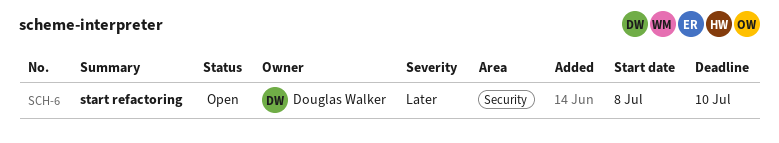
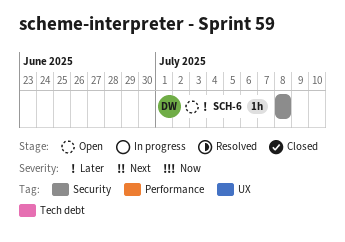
SCH-6, due: Jul 10 -> Jul 8

